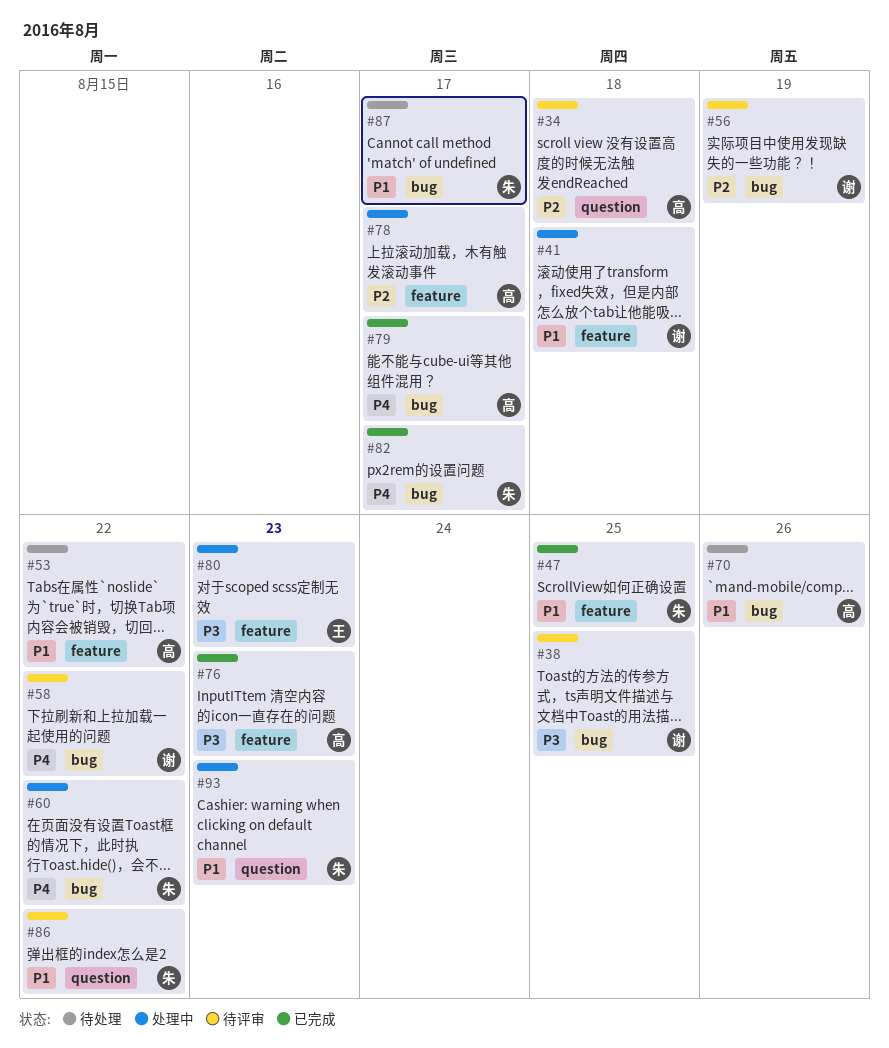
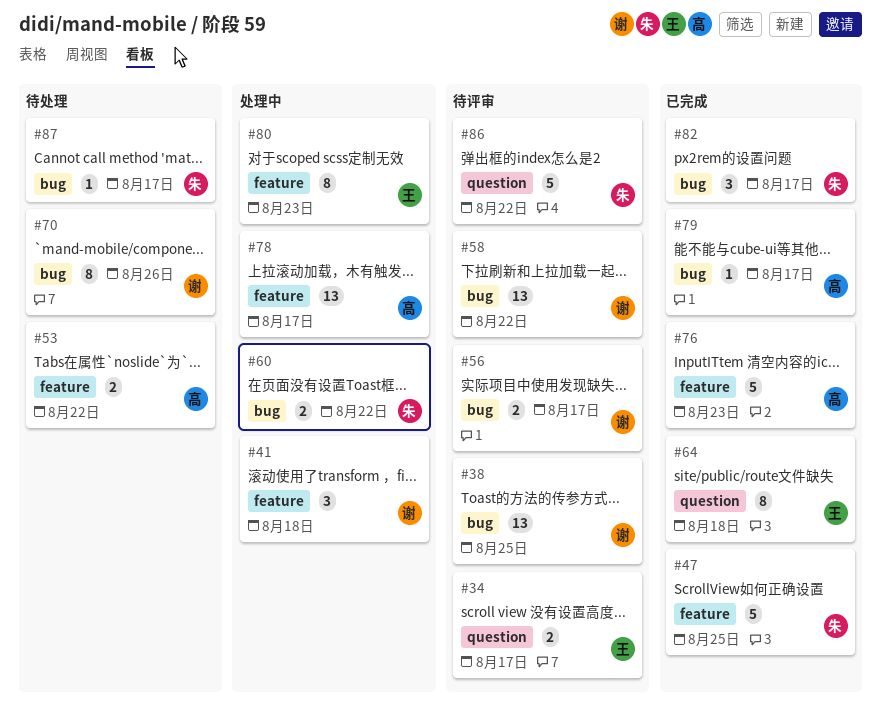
#34, owner: 高 -> 王
#34, due: Aug 18 -> Aug 17
#56, due: Aug 19 -> Aug 17
#64: none -> present
#70, owner: 高 -> 谢
#93: present -> none

